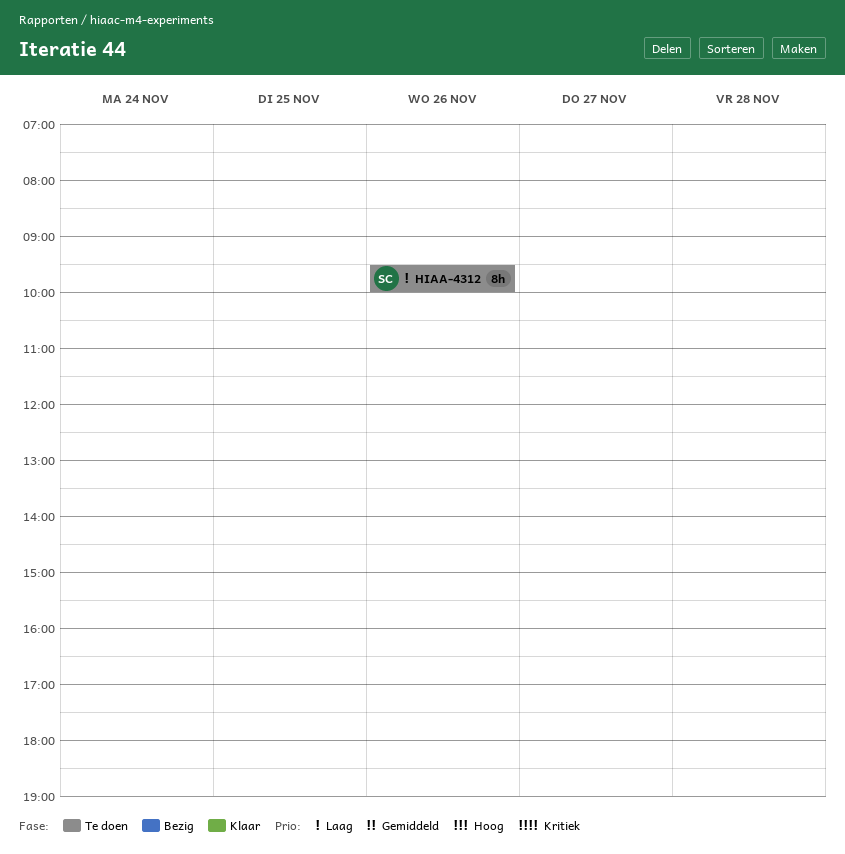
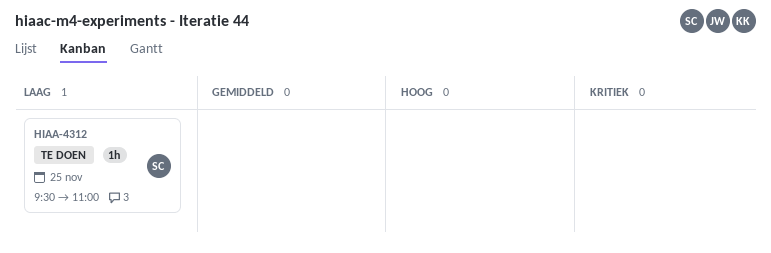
HIAA-4312, estimate: 8h -> 1h
HIAA-4312, day: Nov 26 -> Nov 25
HIAA-4312, ends: 10:00 -> 11:00

